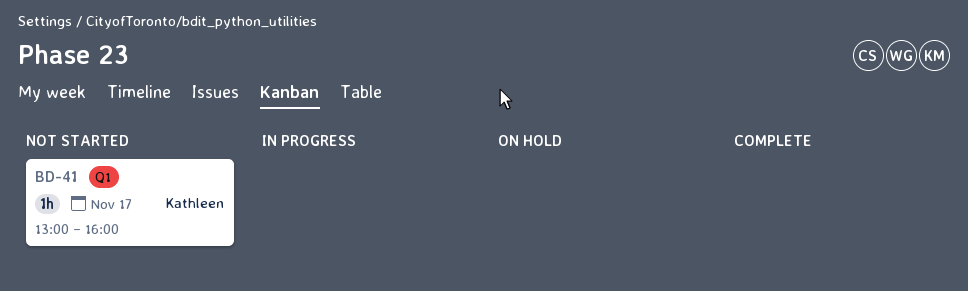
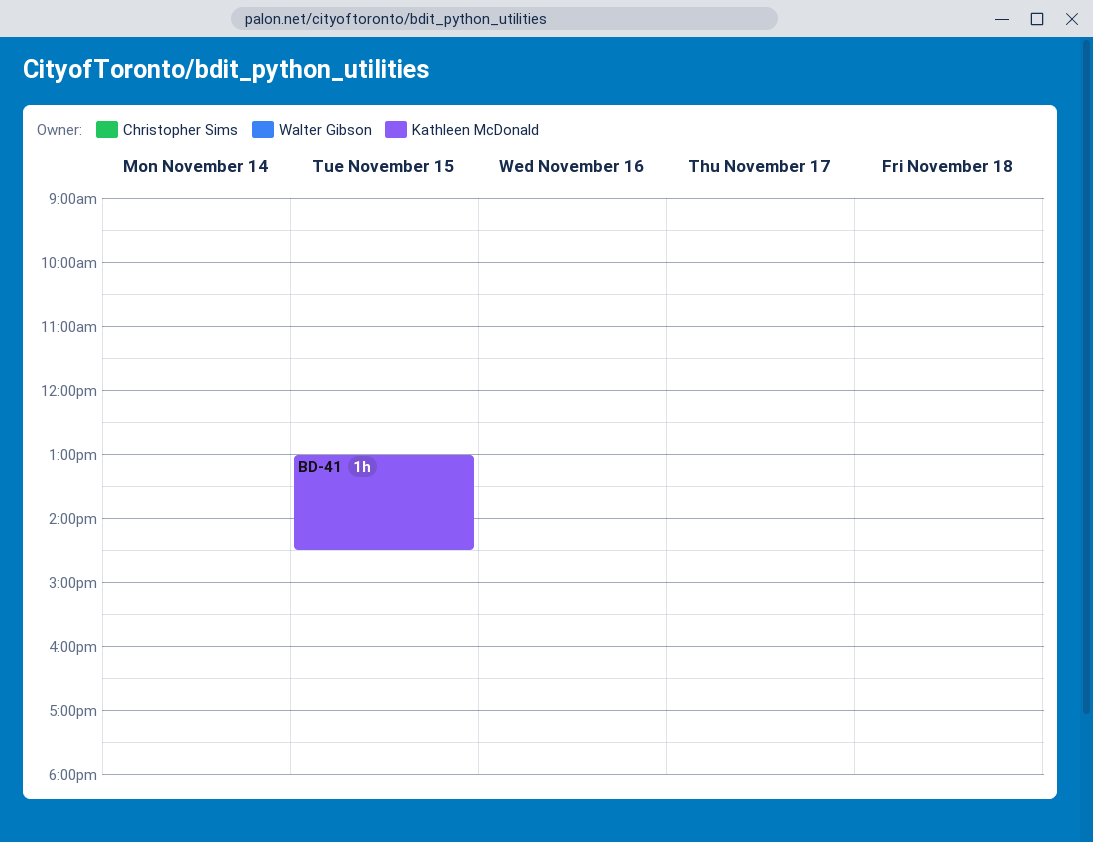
BD-41, day: Nov 17 -> Nov 15
BD-41, ends: 16:00 -> 14:30

